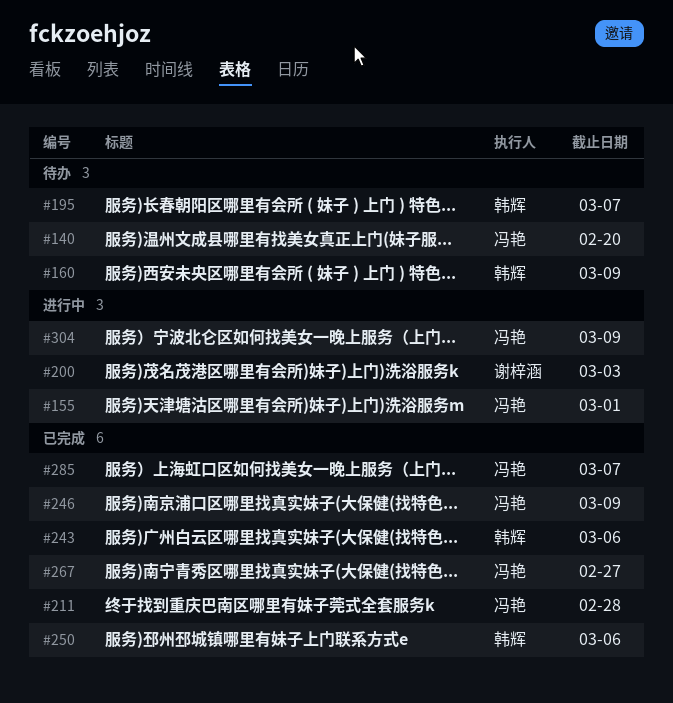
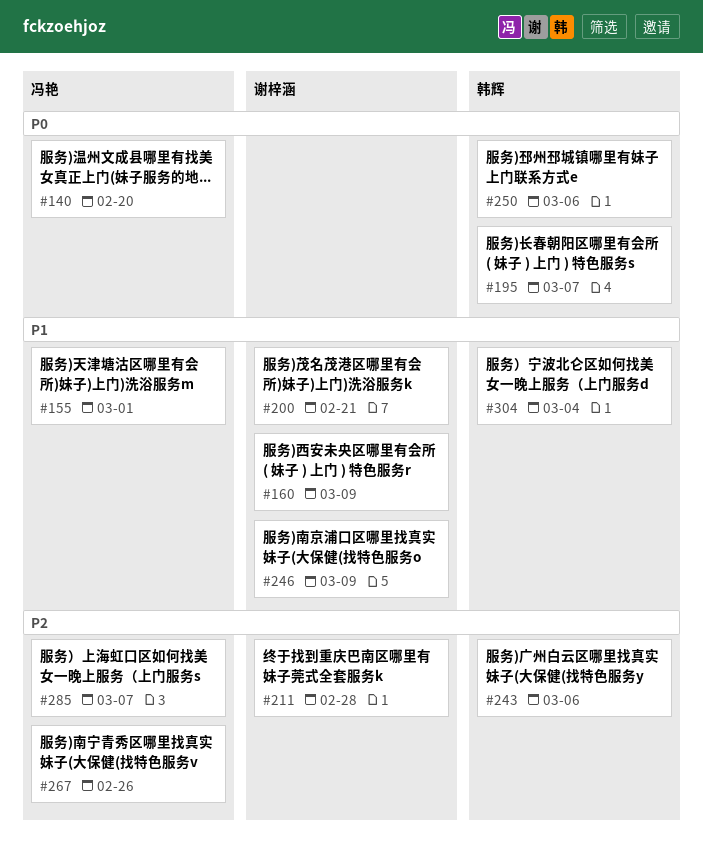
#160, owner: 韩辉 -> 谢梓涵
#200, due: Mar 3 -> Feb 21
#211, owner: 冯艳 -> 谢梓涵
#246, owner: 冯艳 -> 谢梓涵
#267, due: Feb 27 -> Feb 26
#304, owner: 冯艳 -> 韩辉
#304, due: Mar 9 -> Mar 4

